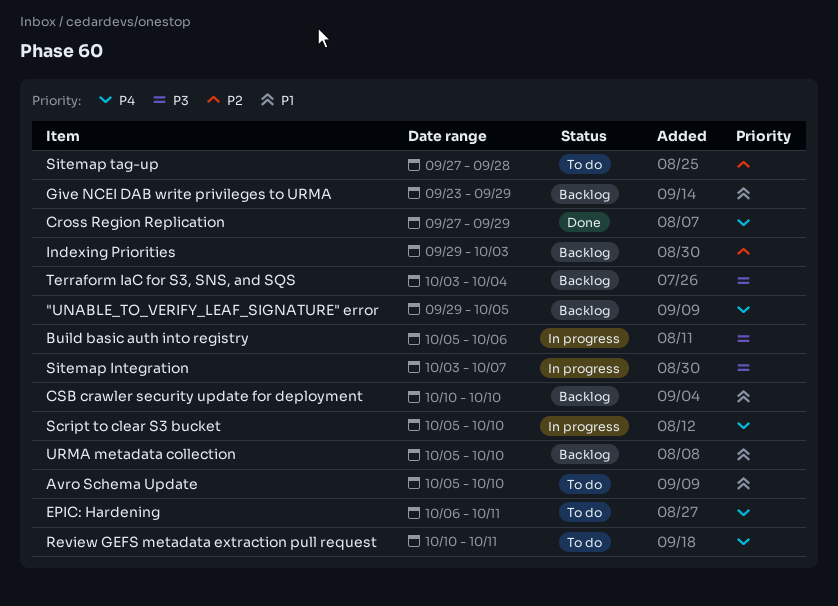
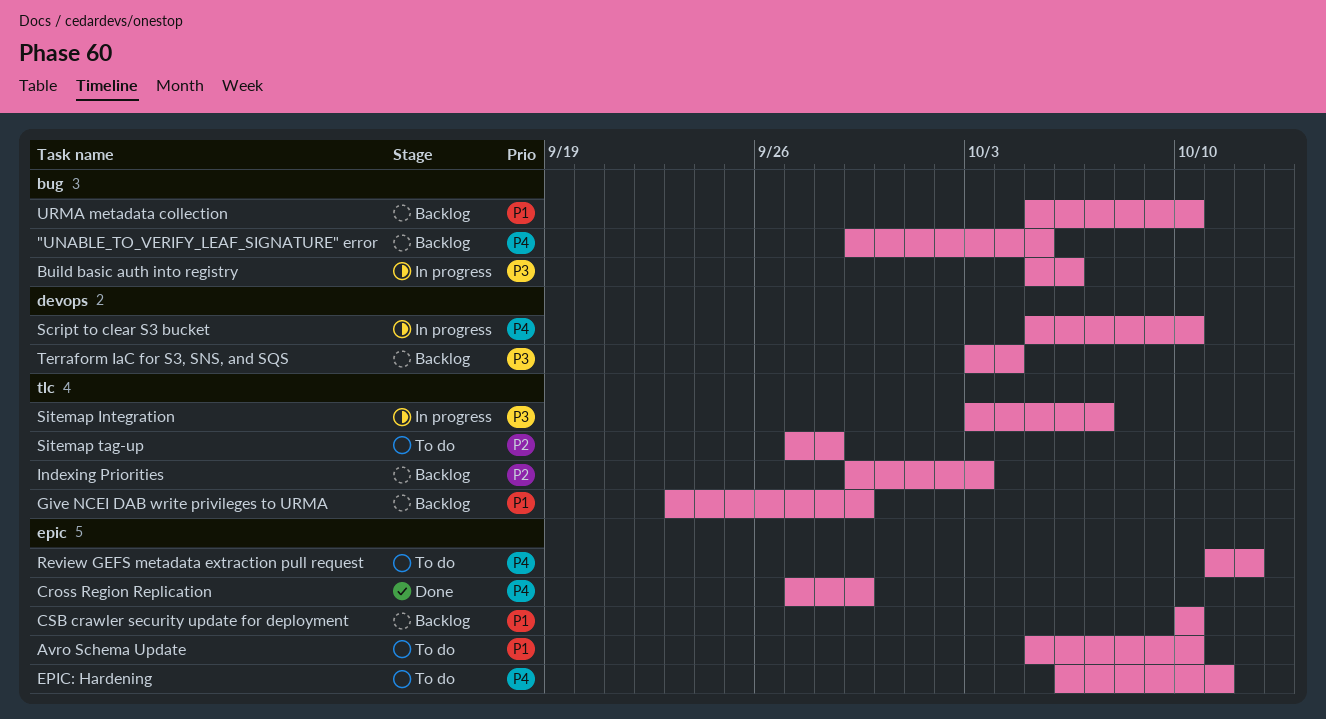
Review GEFS metadata extraction pull request, start: Oct 10 -> Oct 11
Review GEFS metadata extraction pull request, due: Oct 11 -> Oct 12

